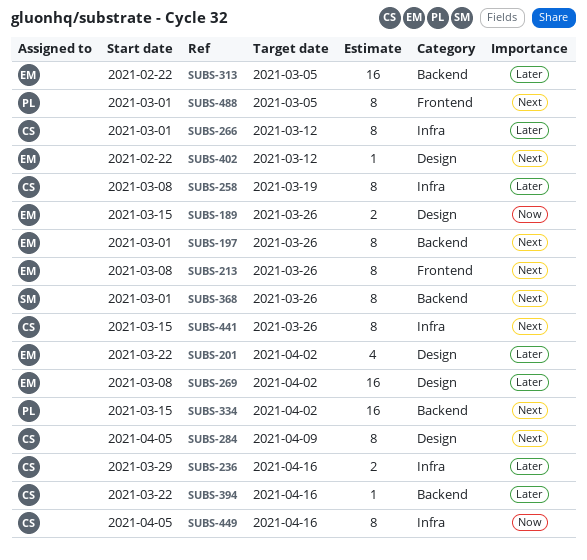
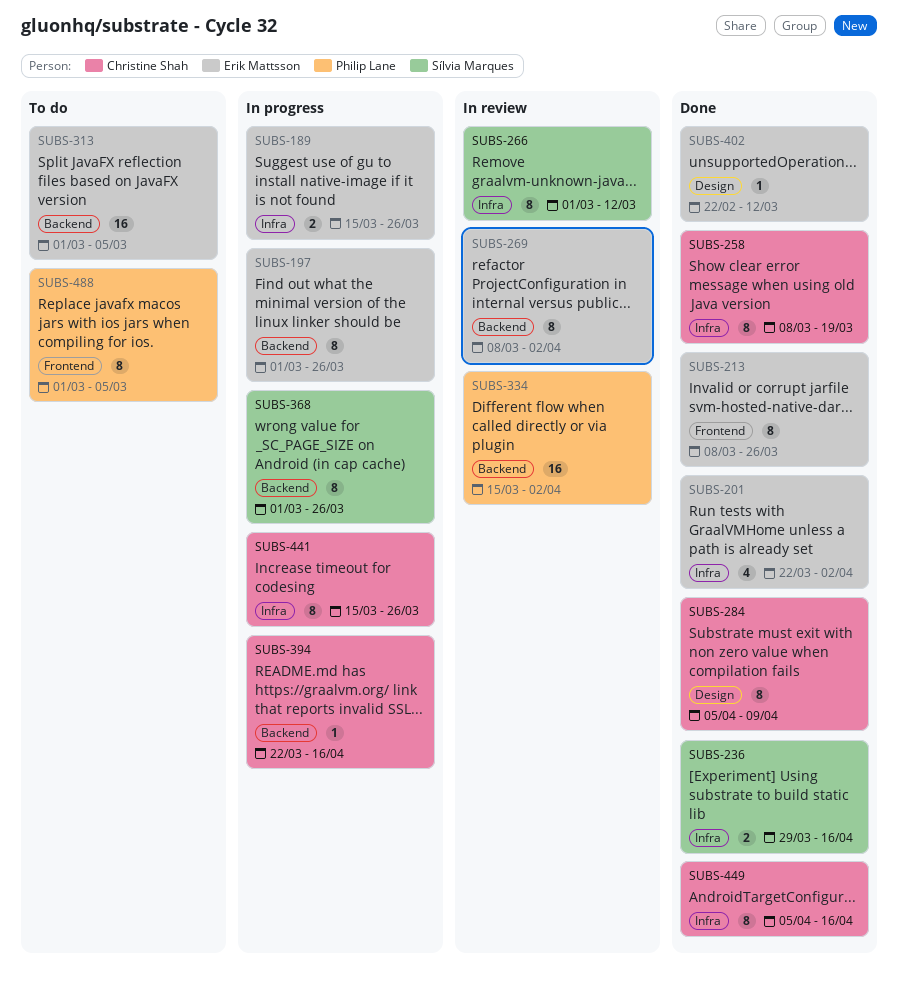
SUBS-189, label: Design -> Infra
SUBS-201, label: Design -> Infra
SUBS-236, owner: Christine Shah -> Sílvia Marques
SUBS-266, owner: Christine Shah -> Sílvia Marques
SUBS-269, label: Design -> Backend
SUBS-269, estimate: 16 -> 8
SUBS-313, start: Feb 22 -> Mar 1

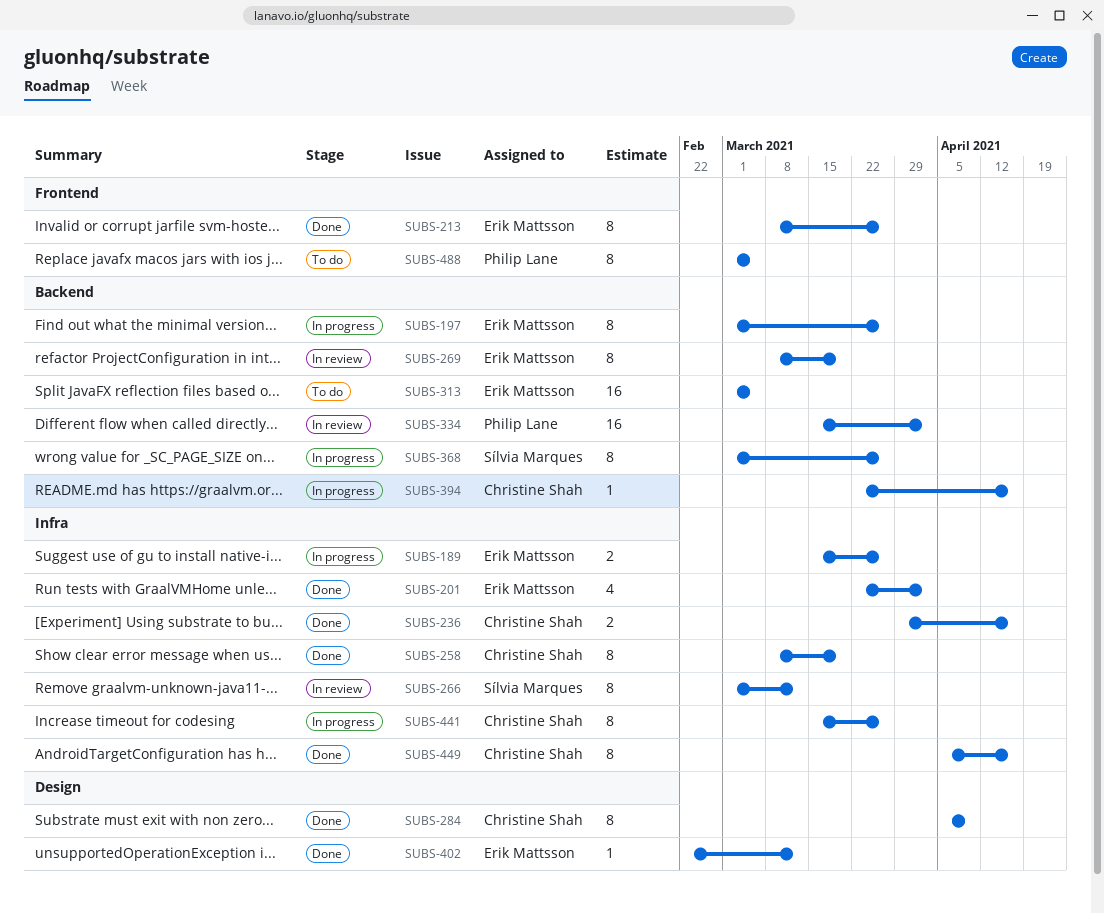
SUBS-236, owner: Sílvia Marques -> Christine Shah
SUBS-269, due: Apr 2 -> Mar 19

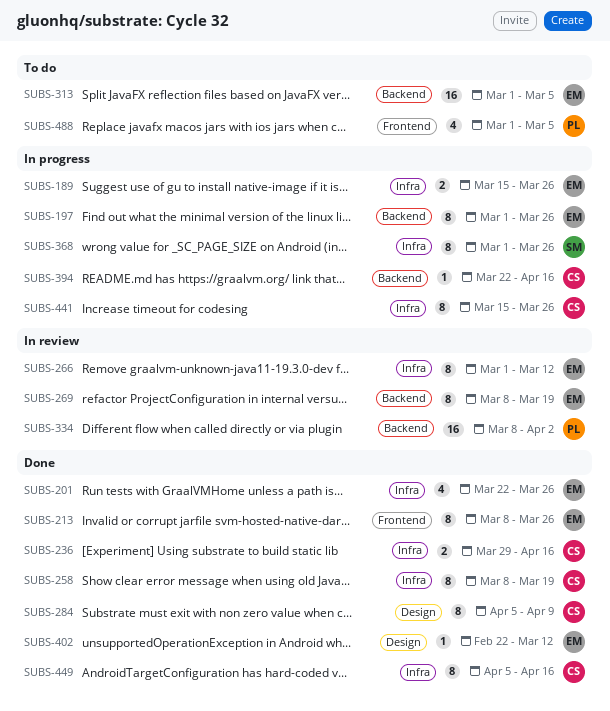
SUBS-201, due: Apr 2 -> Mar 26
SUBS-266, owner: Sílvia Marques -> Erik Mattsson
SUBS-334, start: Mar 15 -> Mar 8
SUBS-368, label: Backend -> Infra
SUBS-488, estimate: 8 -> 4

